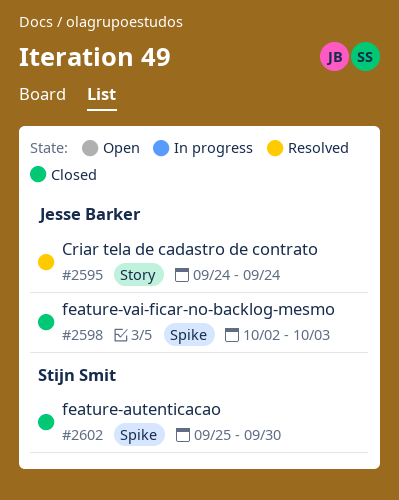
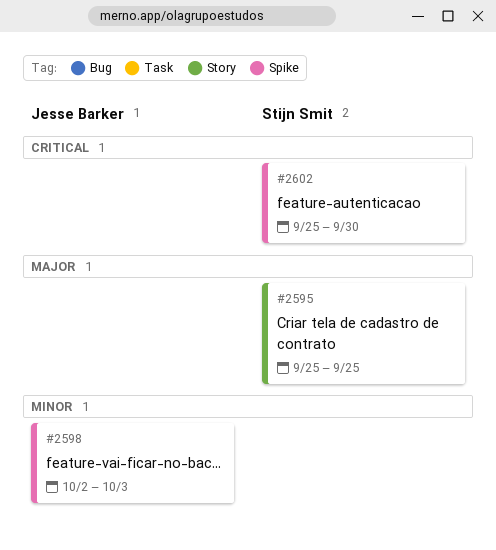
#2595, owner: Jesse Barker -> Stijn Smit
#2595, start: Sep 24 -> Sep 25
#2595, due: Sep 24 -> Sep 25

